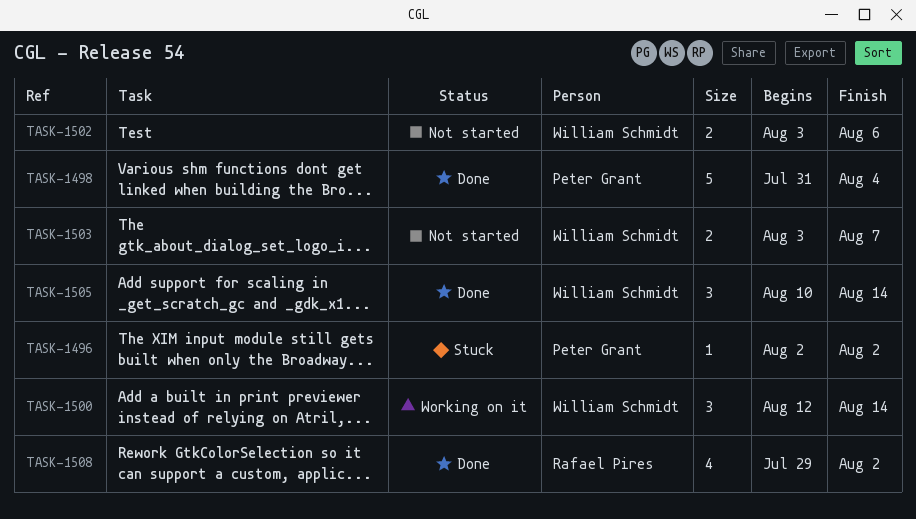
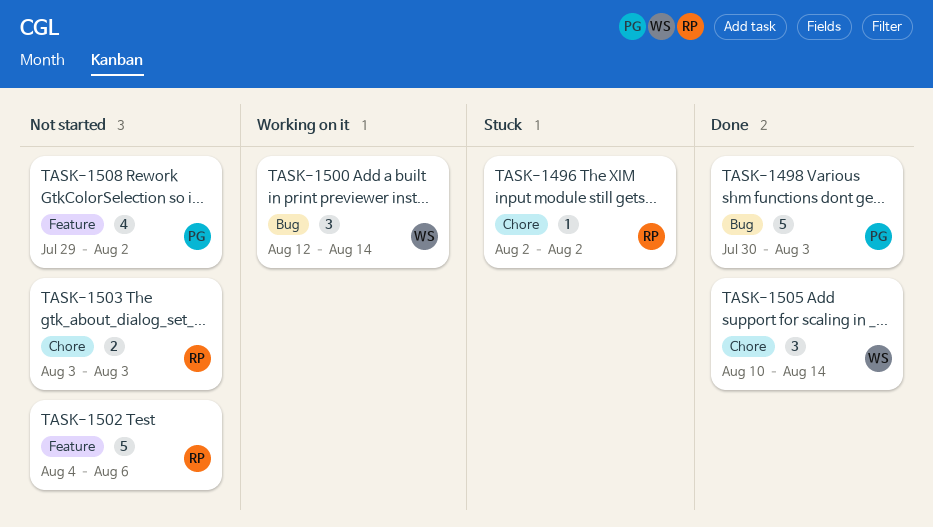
TASK-1496, owner: Peter Grant -> Rafael Pires
TASK-1498, start: Jul 31 -> Jul 30
TASK-1498, due: Aug 4 -> Aug 3
TASK-1502, owner: William Schmidt -> Rafael Pires
TASK-1502, estimate: 2 -> 5
TASK-1502, start: Aug 3 -> Aug 4
TASK-1503, owner: William Schmidt -> Rafael Pires
TASK-1503, due: Aug 7 -> Aug 3
TASK-1508, status: Done -> Not started
TASK-1508, owner: Rafael Pires -> Peter Grant

